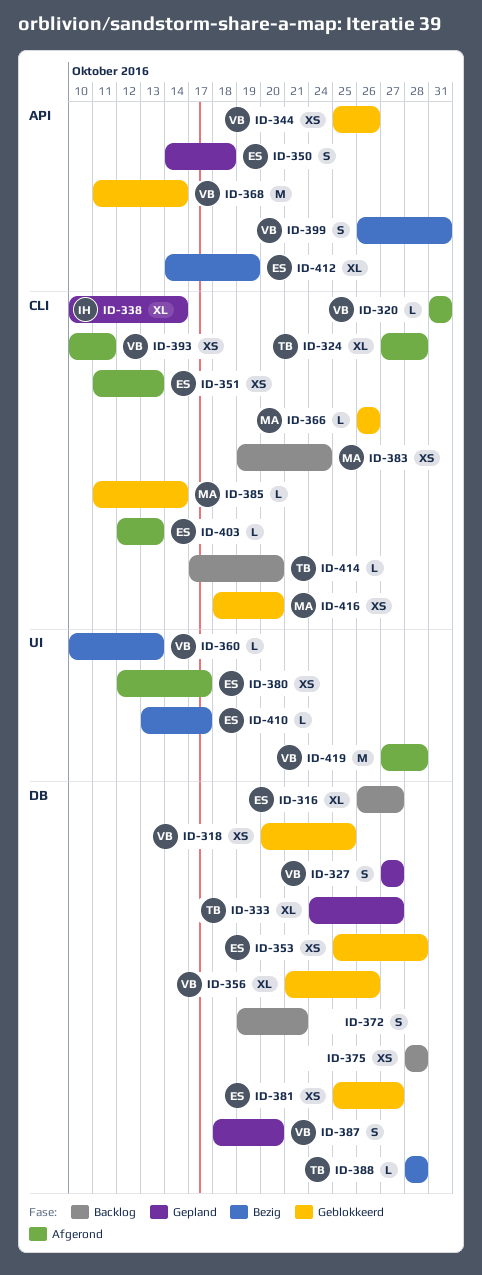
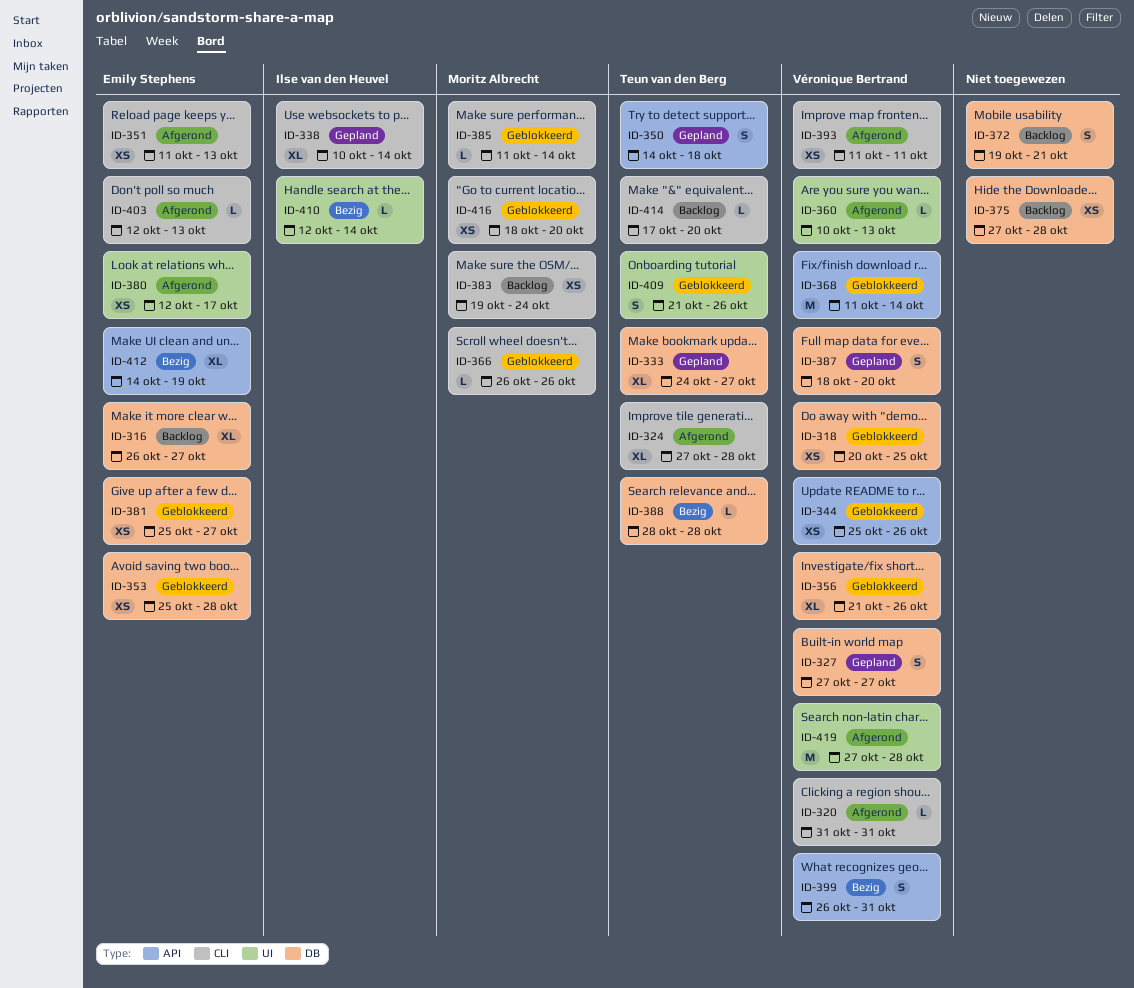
ID-350, owner: Emily Stephens -> Teun van den Berg
ID-360, status: Bezig -> Afgerond
ID-375, start: Oct 28 -> Oct 27
ID-393, start: Oct 10 -> Oct 11
ID-409: none -> present
ID-410, owner: Emily Stephens -> Ilse van den Heuvel
ID-410, start: Oct 13 -> Oct 12
ID-410, due: Oct 17 -> Oct 14

